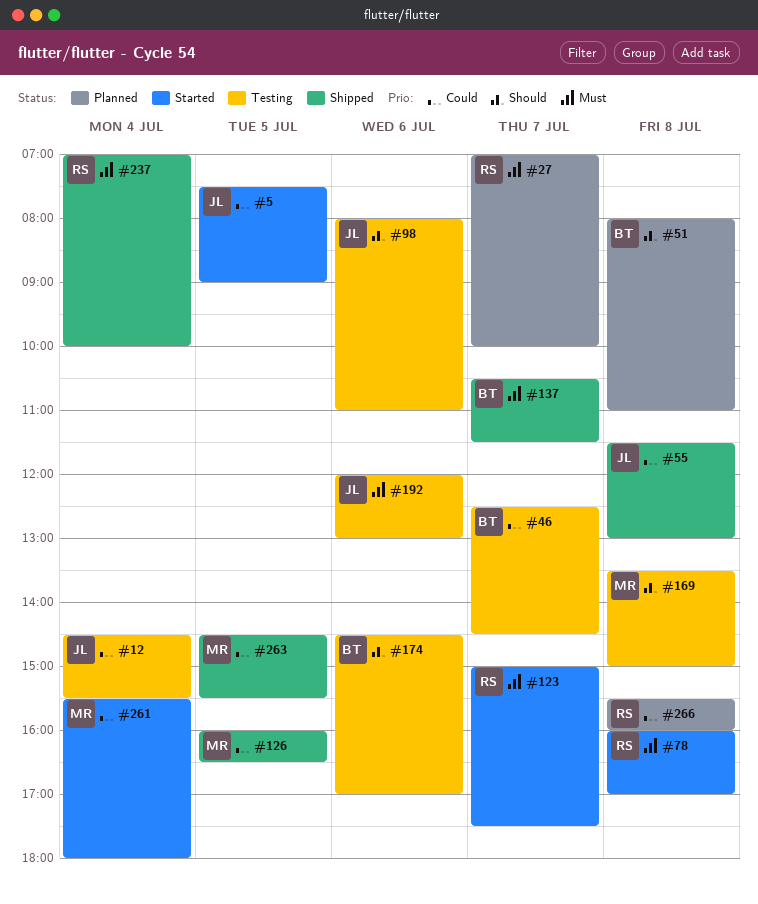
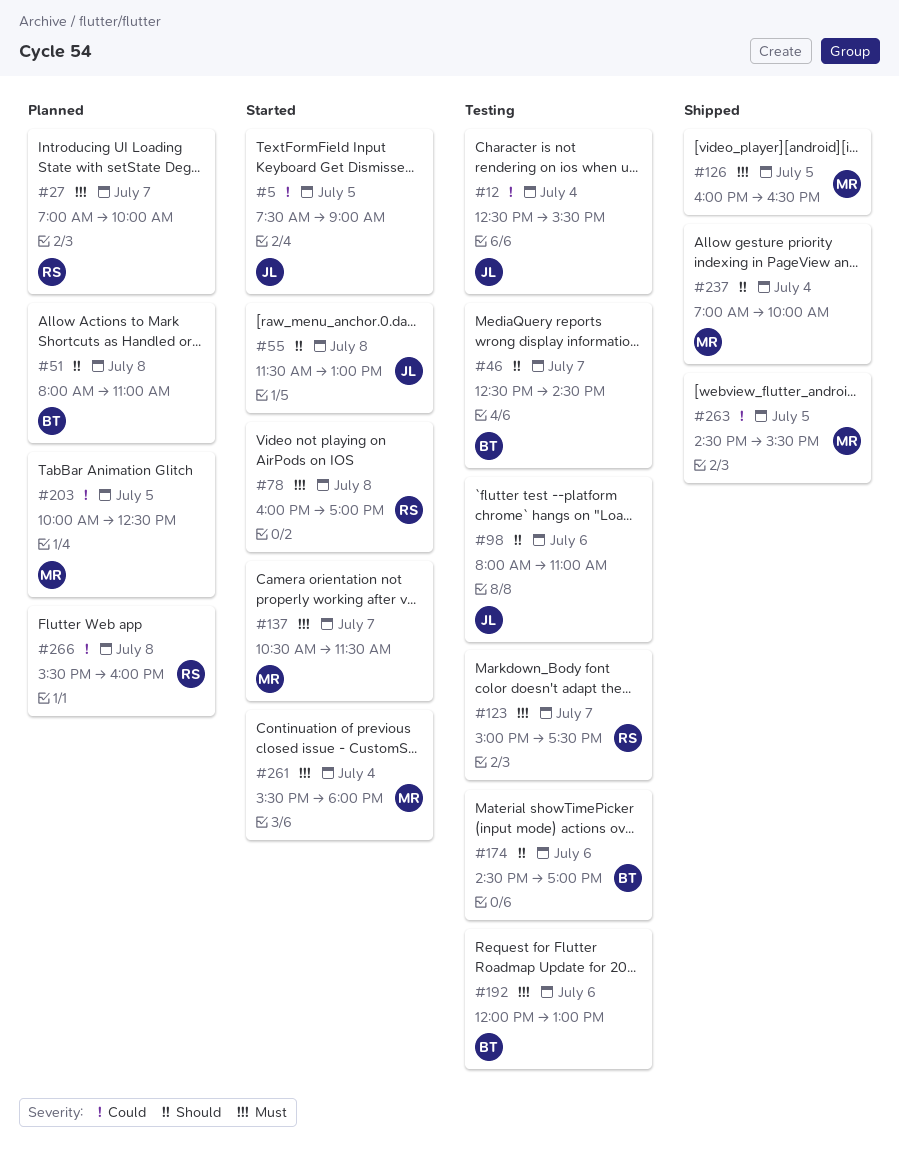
#12, begins: 14:30 -> 12:30
#46, priority: Could -> Should
#55, status: Shipped -> Started
#55, priority: Could -> Should
#123, status: Started -> Testing
#126, priority: Could -> Must
#137, status: Shipped -> Started
#137, owner: BT -> MR
#169: present -> none
#192, owner: JL -> BT
#203: none -> present
#237, owner: RS -> MR
#237, priority: Must -> Should
#261, priority: Could -> Must

